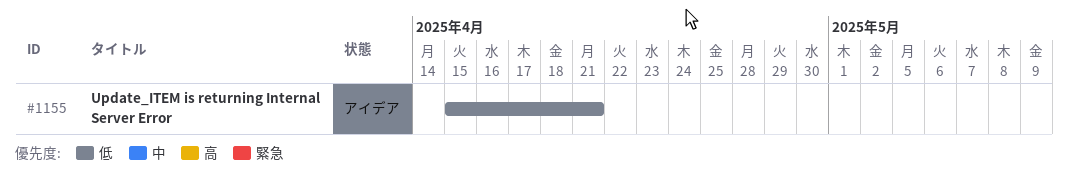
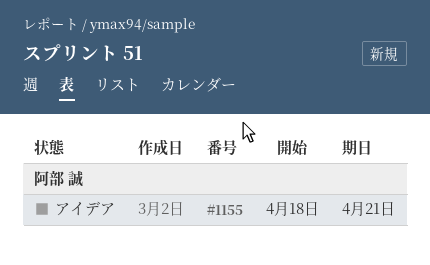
#1155, start: Apr 15 -> Apr 18

